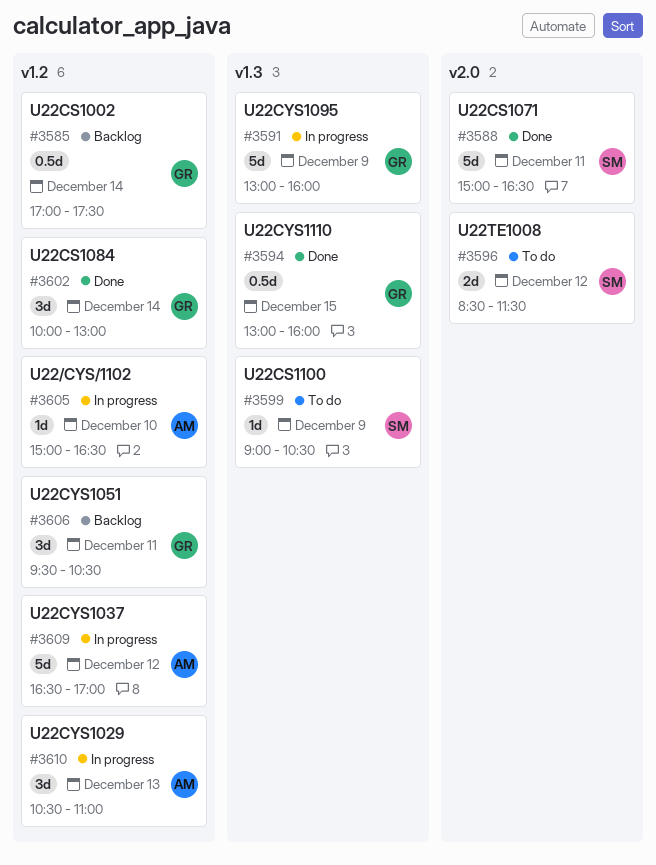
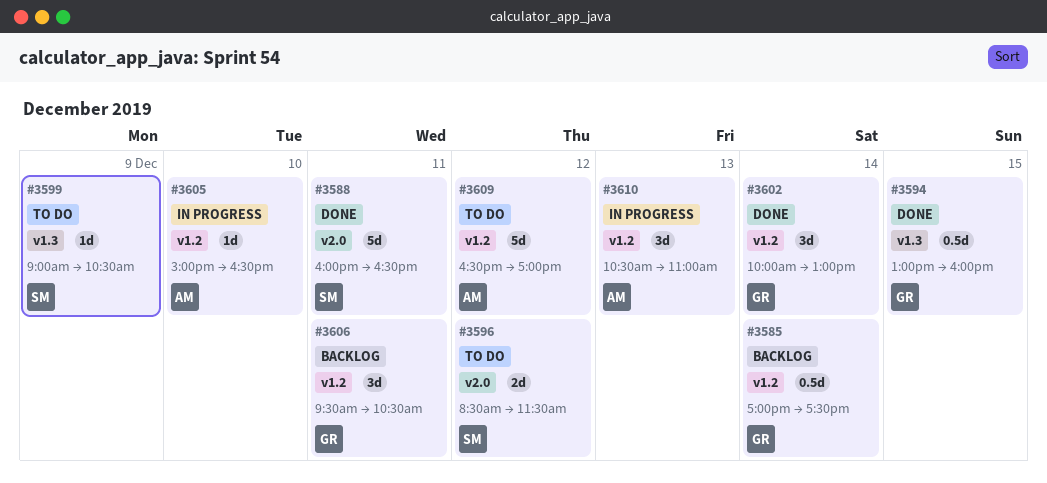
#3588, begins: 15:00 -> 16:00
#3591: present -> none
#3609, status: In progress -> To do

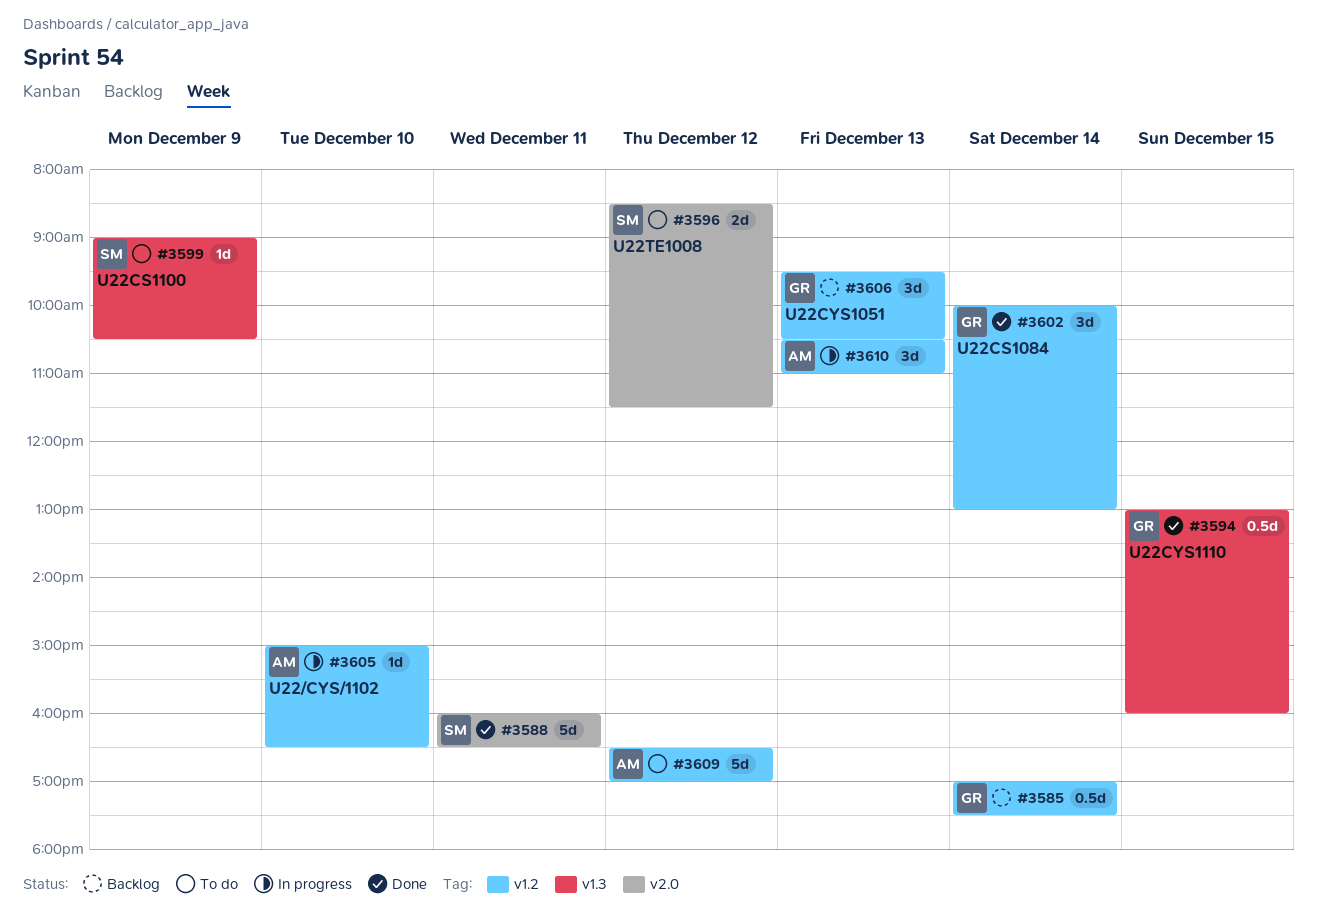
#3606, day: Dec 11 -> Dec 13

